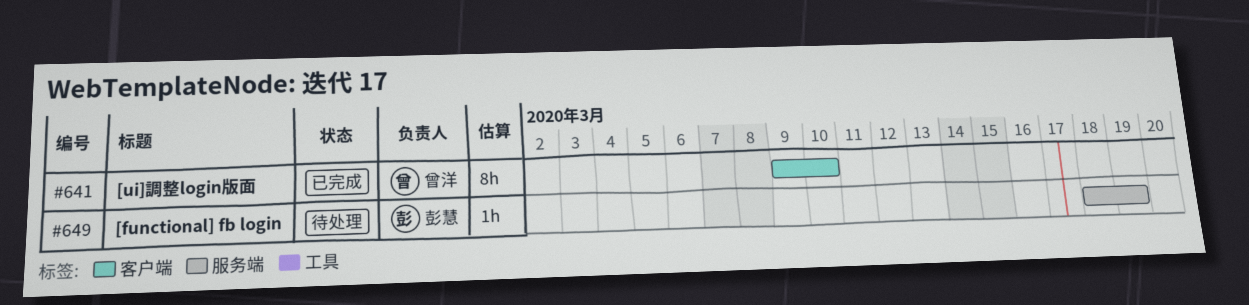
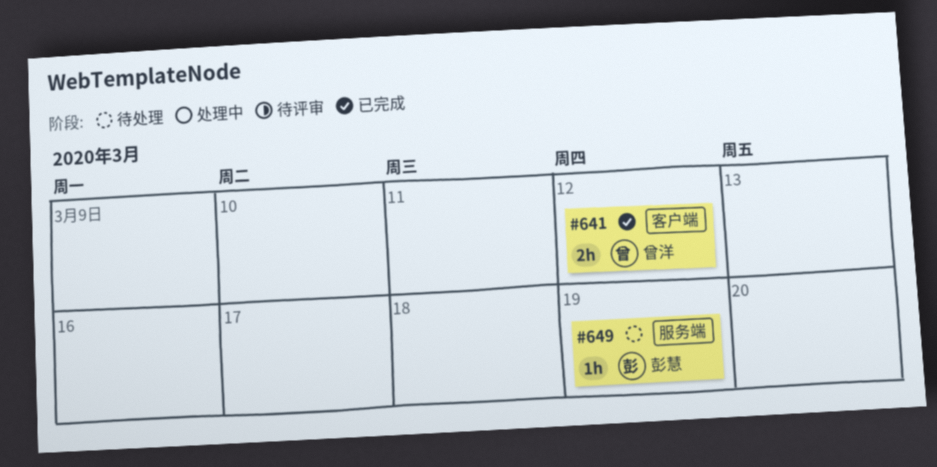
#641, estimate: 8h -> 2h
#641, due: Mar 10 -> Mar 12

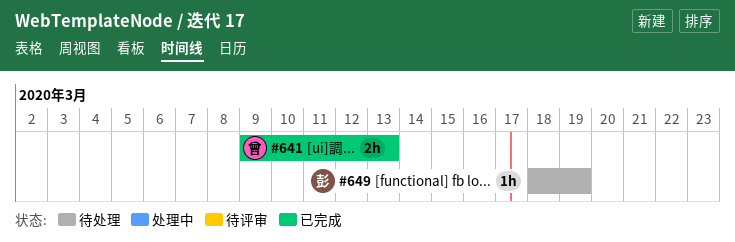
#641, due: Mar 12 -> Mar 13

